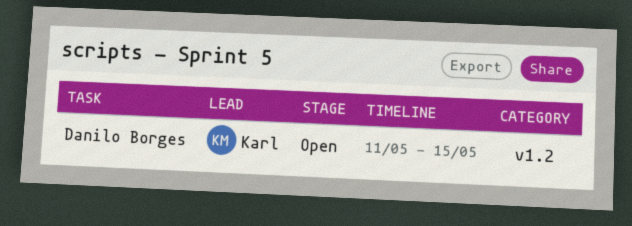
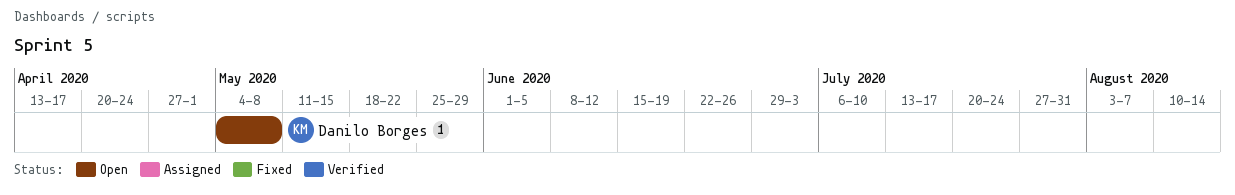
Danilo Borges, start: May 11 -> May 4
Danilo Borges, due: May 15 -> May 8

